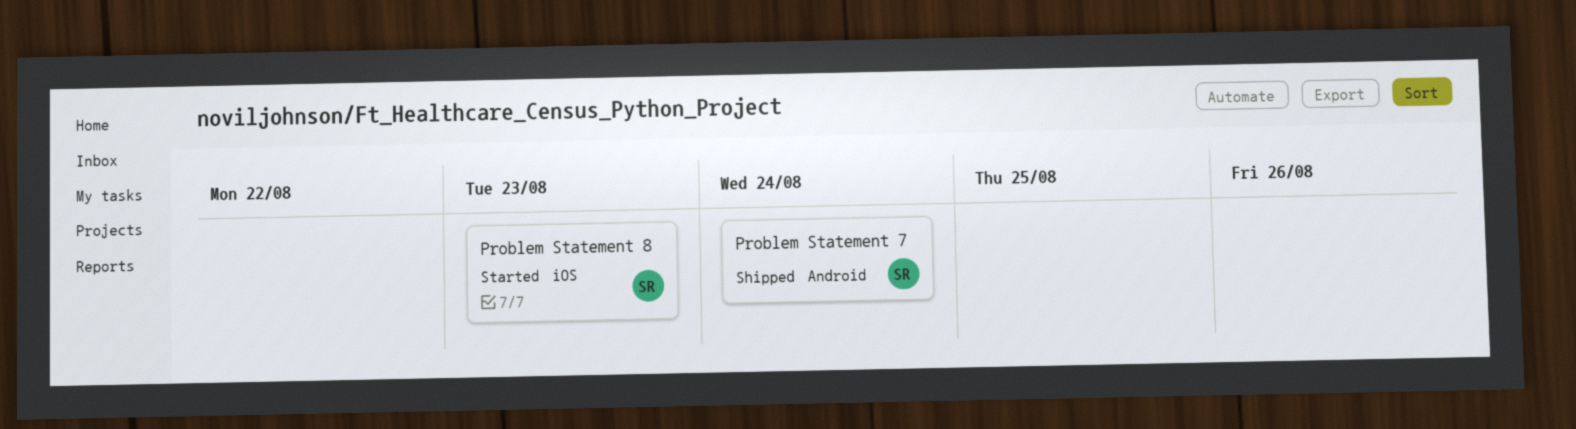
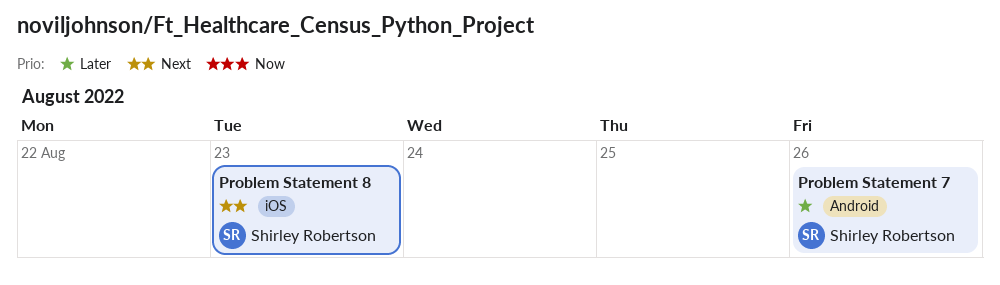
Problem Statement 7, due: Aug 24 -> Aug 26

